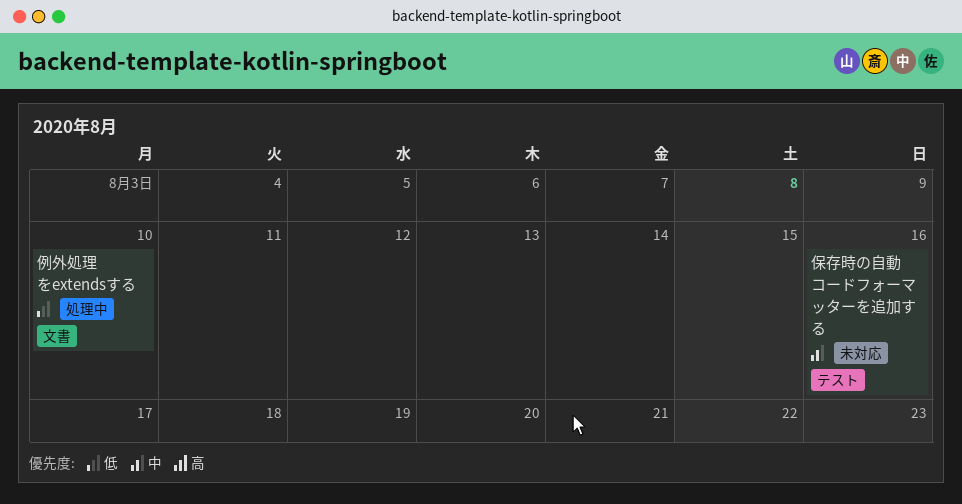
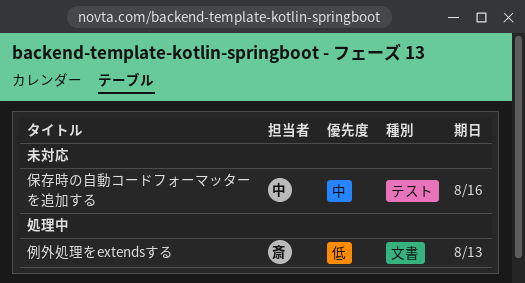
例外処理をextendsする, due: Aug 10 -> Aug 13

